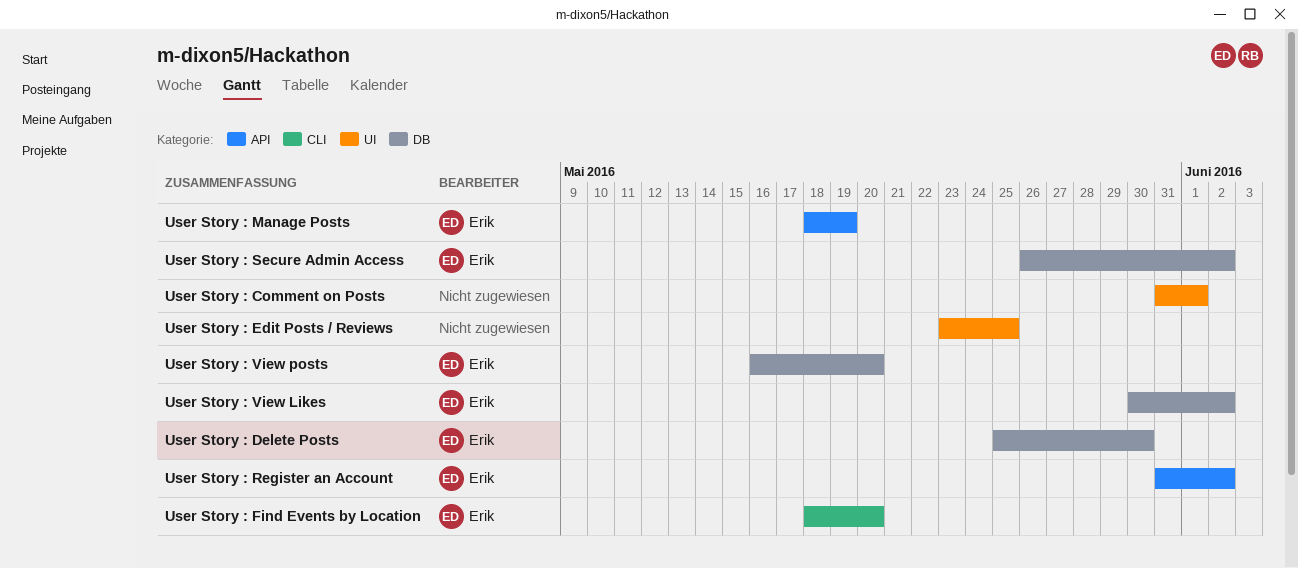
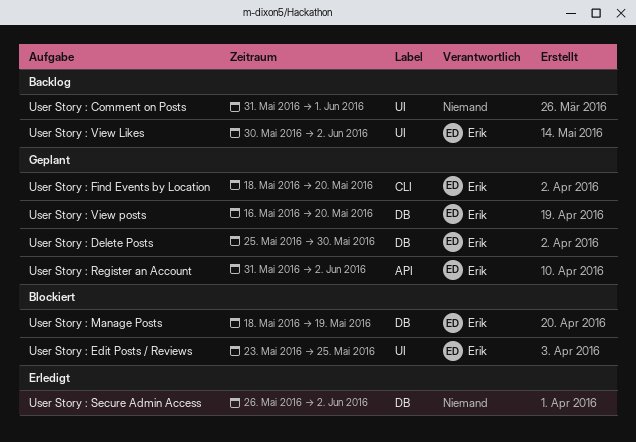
User Story : Edit Posts / Reviews, owner: none -> Erik
User Story : Manage Posts, label: API -> DB
User Story : Secure Admin Access, owner: Erik -> none
User Story : View Likes, label: DB -> UI

